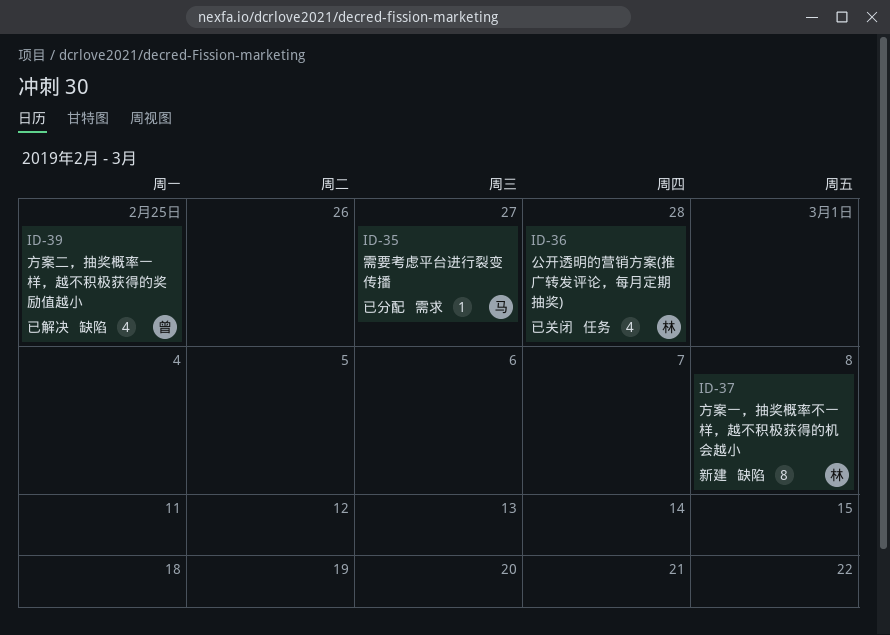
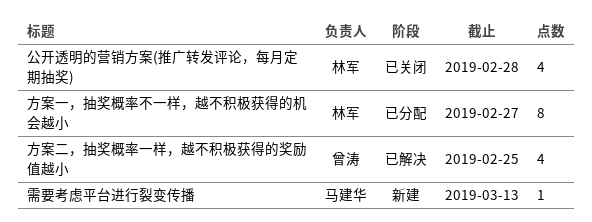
方案一，抽奖概率不一样，越不积极获得的机会越小, status: 新建 -> 已分配
方案一，抽奖概率不一样，越不积极获得的机会越小, due: Mar 8 -> Feb 27
需要考虑平台进行裂变传播, status: 已分配 -> 新建
需要考虑平台进行裂变传播, due: Feb 27 -> Mar 13

